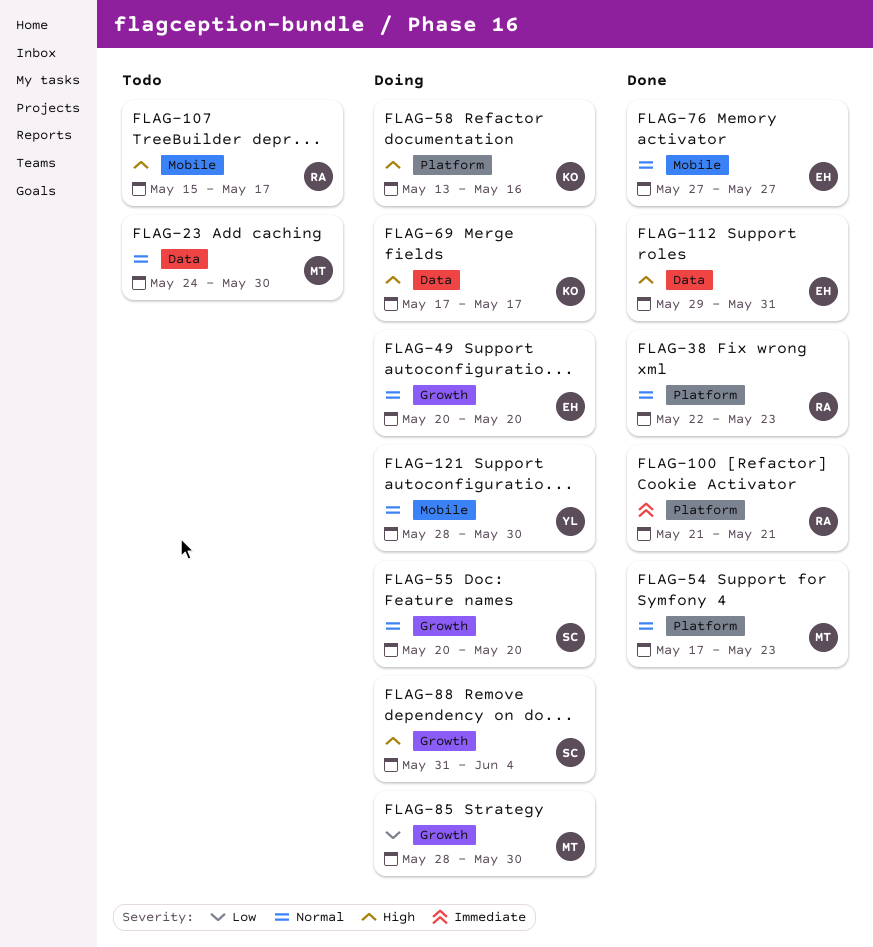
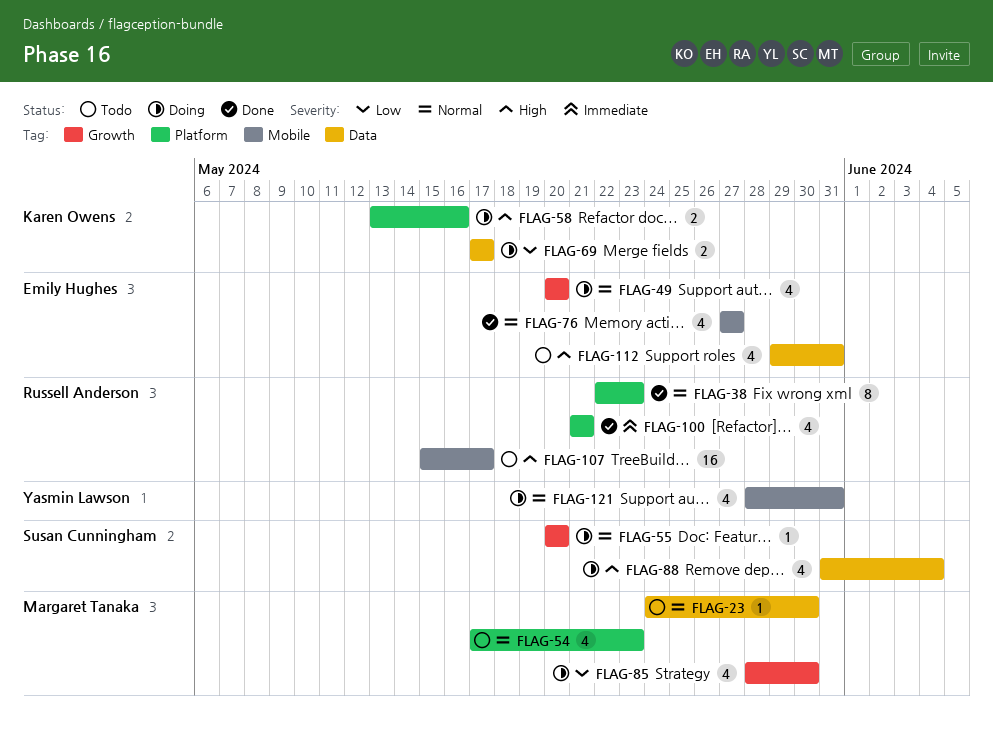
FLAG-54, status: Done -> Todo
FLAG-69, priority: High -> Low
FLAG-88, label: Growth -> Data
FLAG-112, status: Done -> Todo
FLAG-121, due: May 30 -> May 31

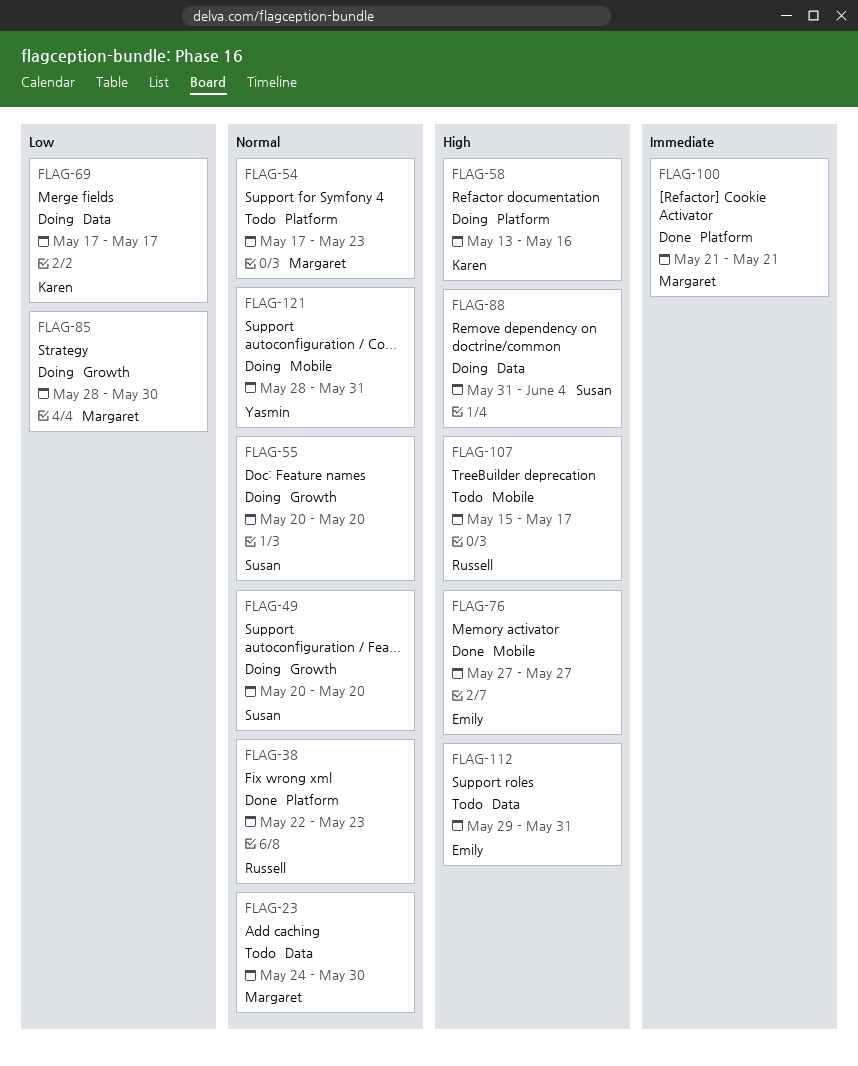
FLAG-49, owner: Emily Hughes -> Susan Cunningham
FLAG-76, priority: Normal -> High
FLAG-100, owner: Russell Anderson -> Margaret Tanaka

